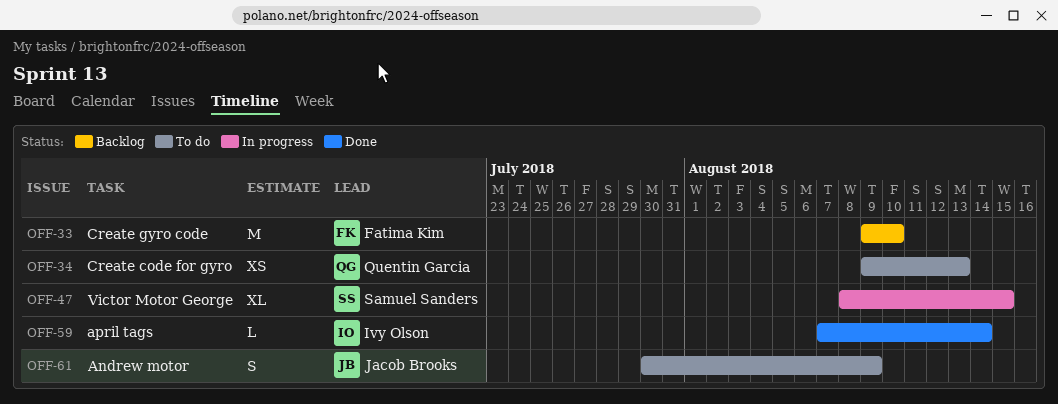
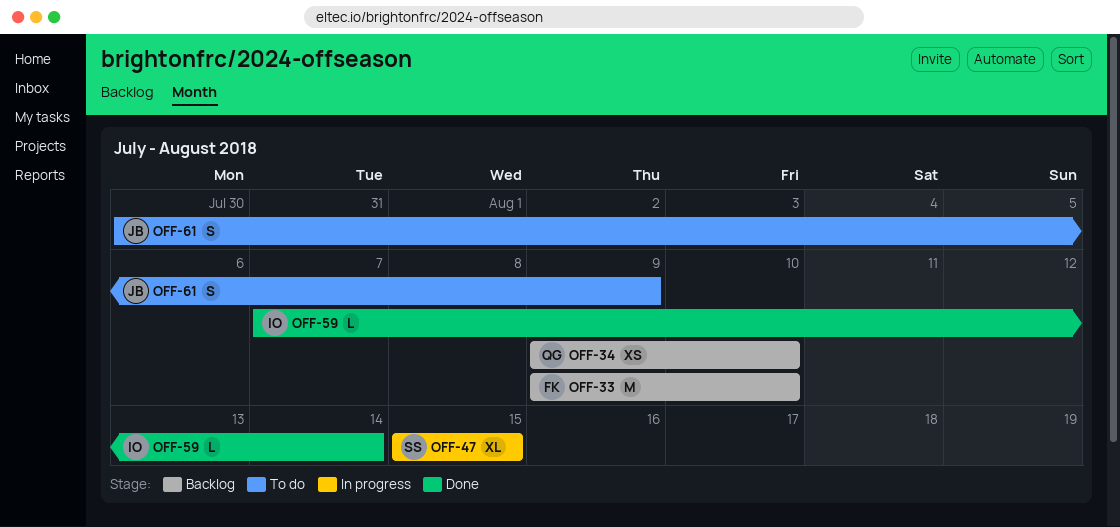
OFF-34, status: To do -> Backlog
OFF-34, due: Aug 13 -> Aug 10
OFF-47, start: Aug 8 -> Aug 15

